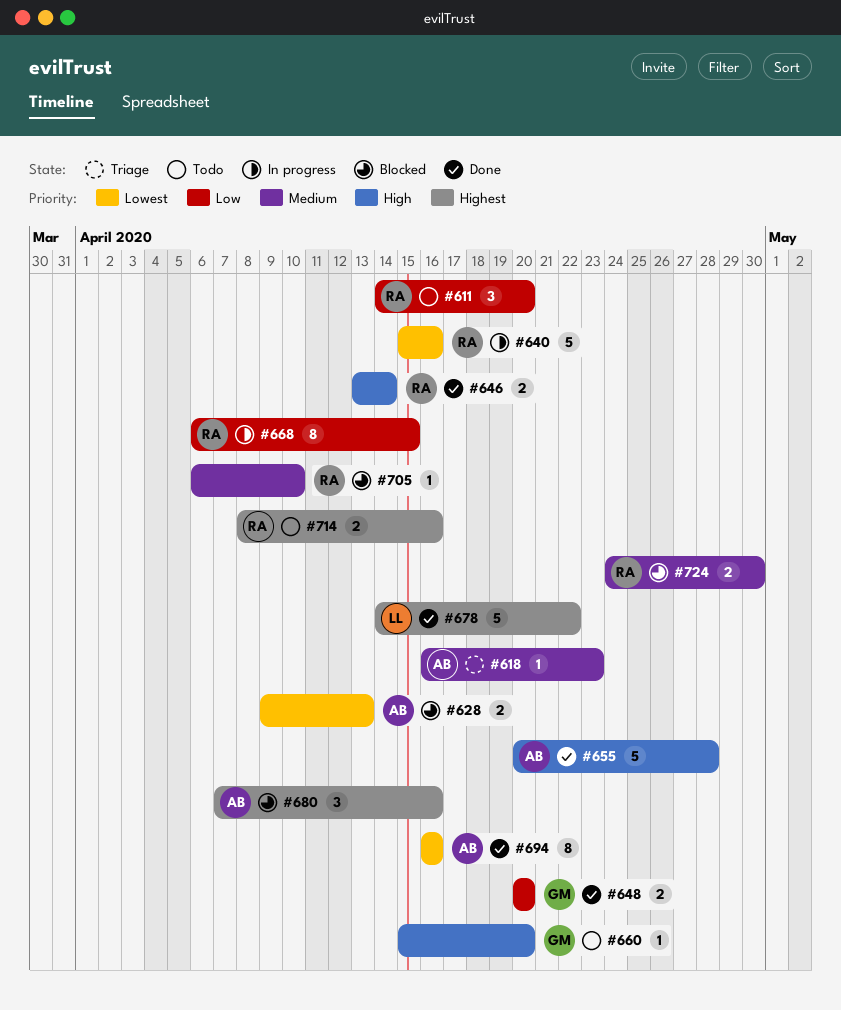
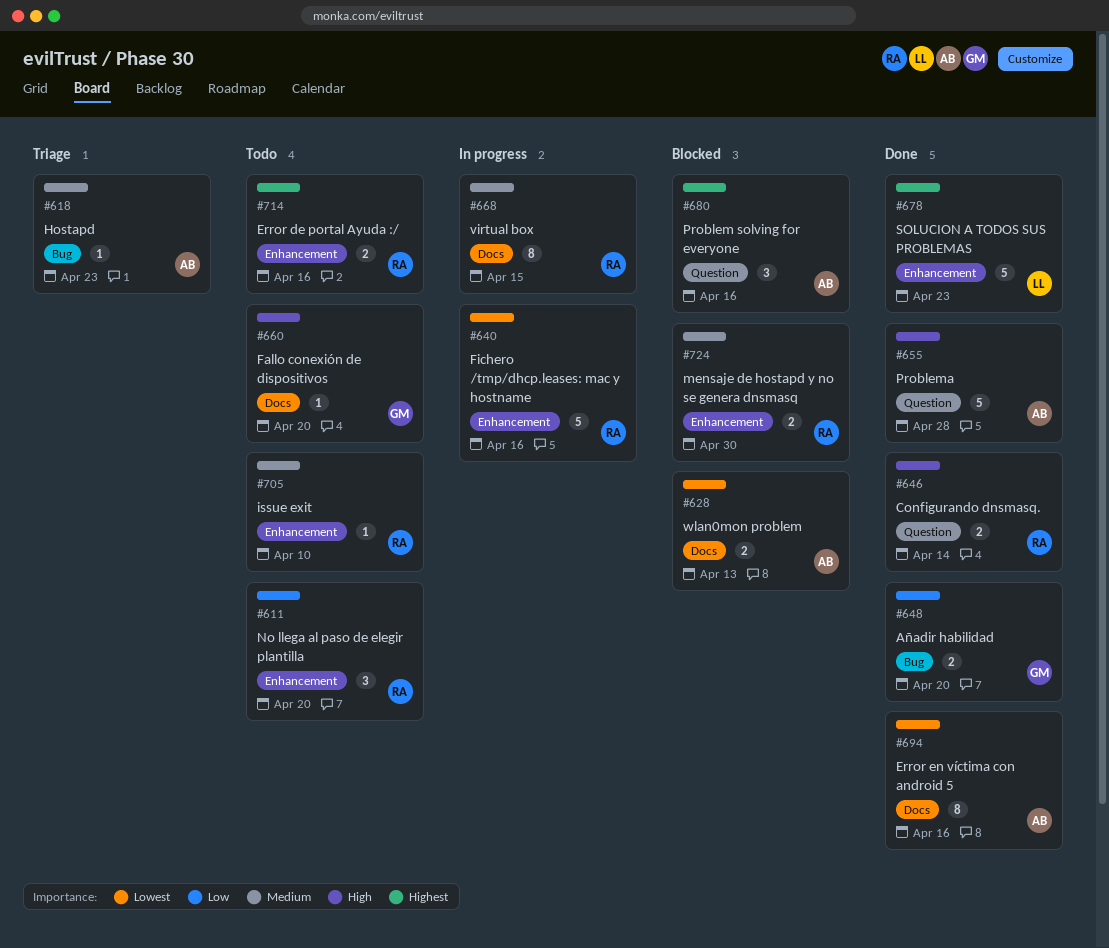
#668, priority: Low -> Medium
#678, due: Apr 22 -> Apr 23
#705, status: Blocked -> Todo

